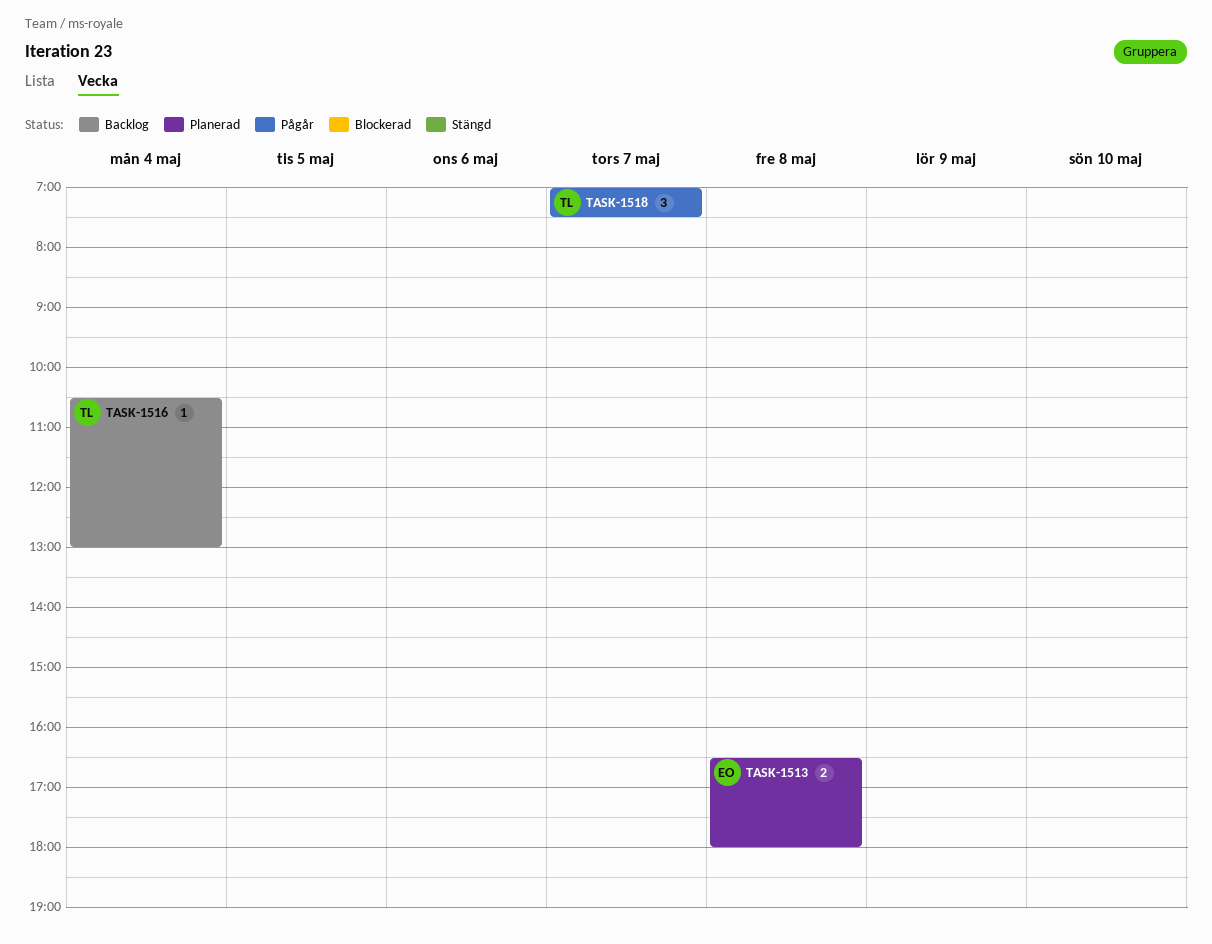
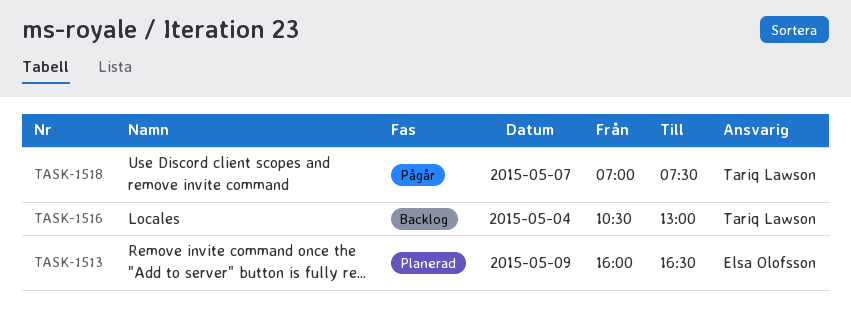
TASK-1513, day: May 8 -> May 9
TASK-1513, begins: 16:30 -> 16:00
TASK-1513, ends: 18:00 -> 16:30

